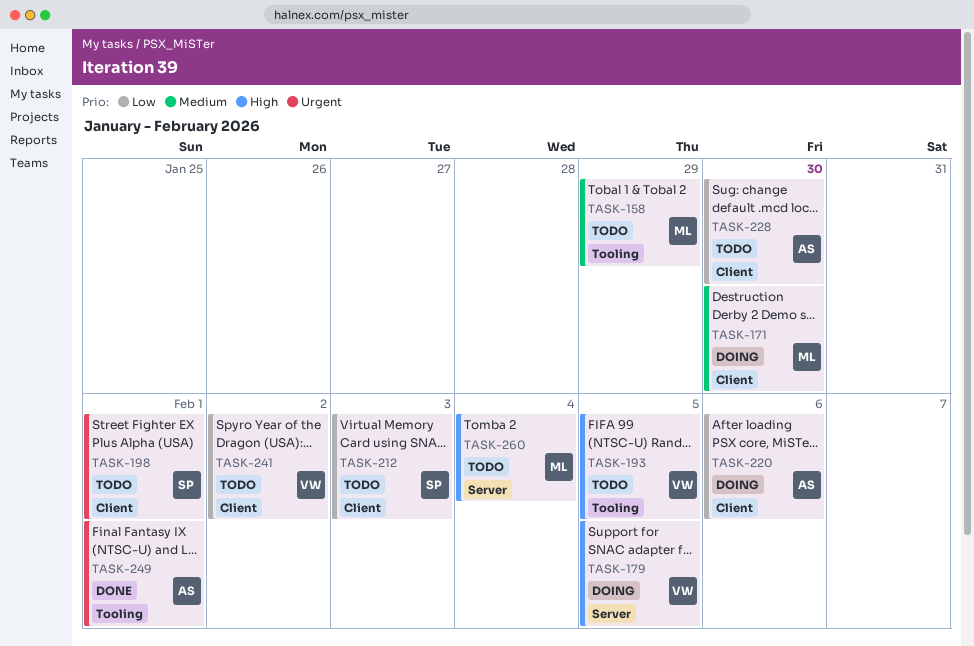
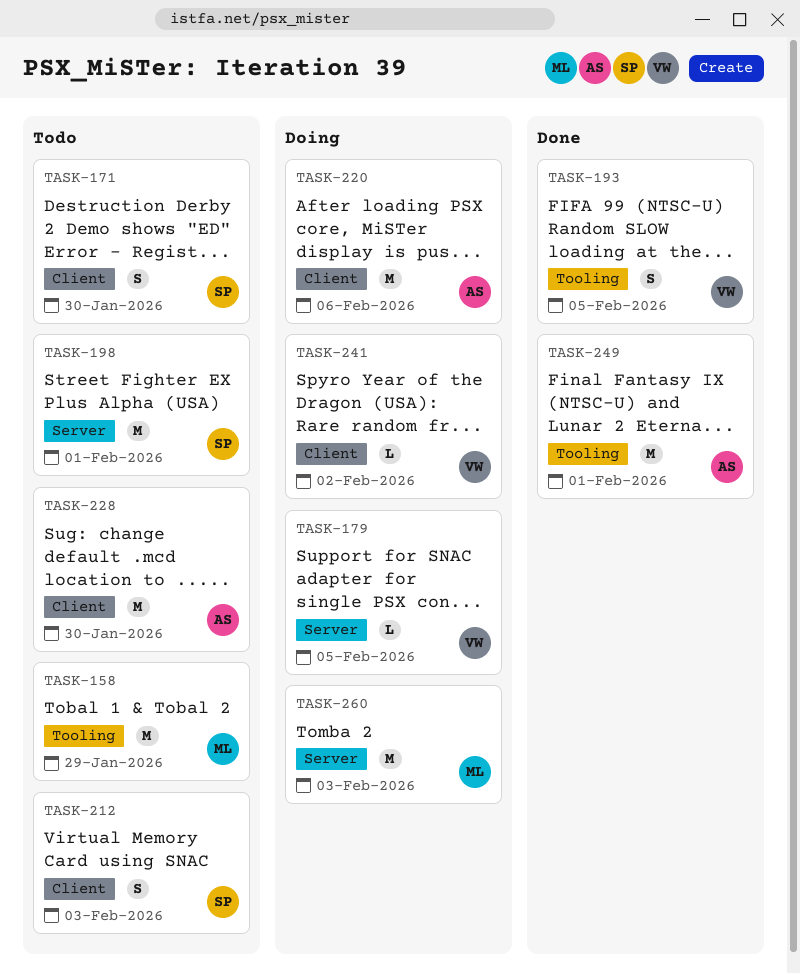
TASK-171, status: Doing -> Todo
TASK-171, owner: ML -> SP
TASK-193, status: Todo -> Done
TASK-198, label: Client -> Server
TASK-241, status: Todo -> Doing
TASK-260, status: Todo -> Doing
TASK-260, due: Feb 4 -> Feb 3

